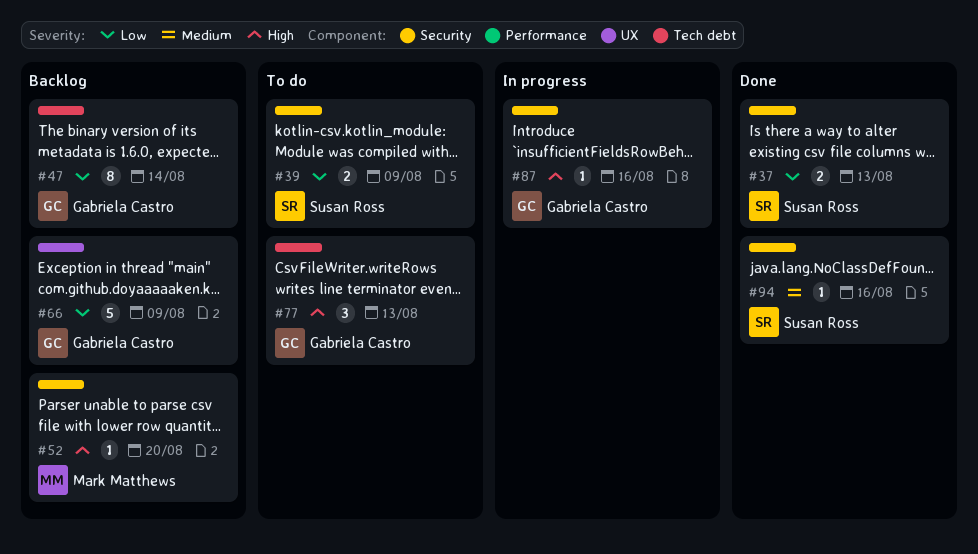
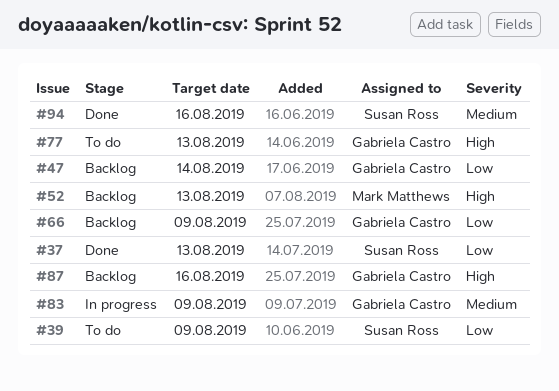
#52, due: Aug 20 -> Aug 13
#83: none -> present
#87, status: In progress -> Backlog

